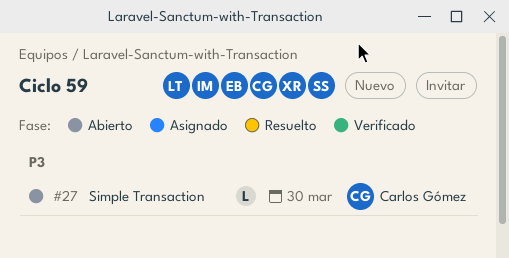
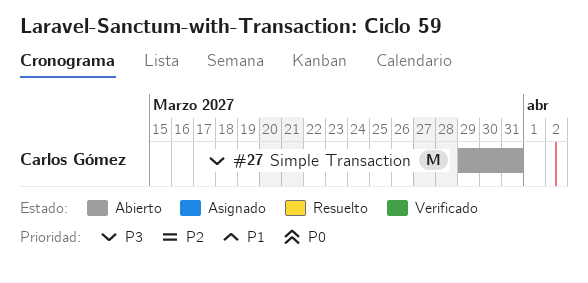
#27, estimate: L -> M
#27, due: Mar 30 -> Mar 31

